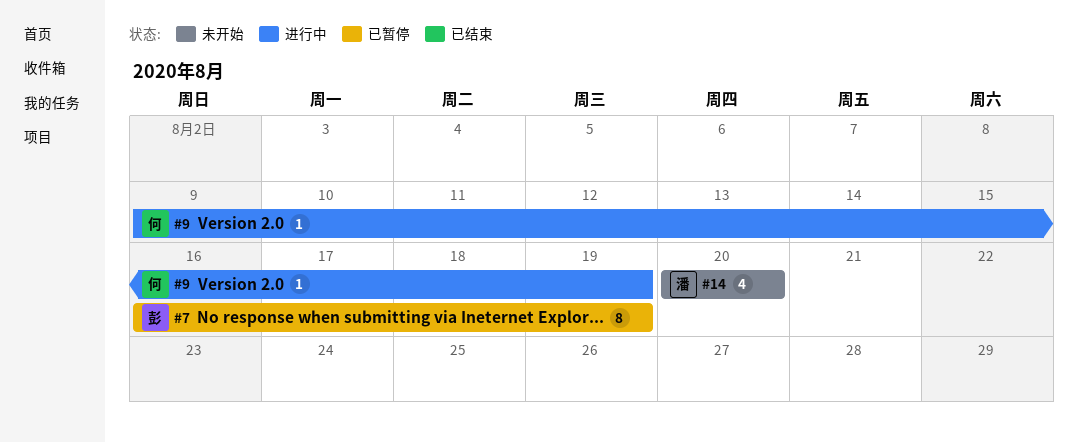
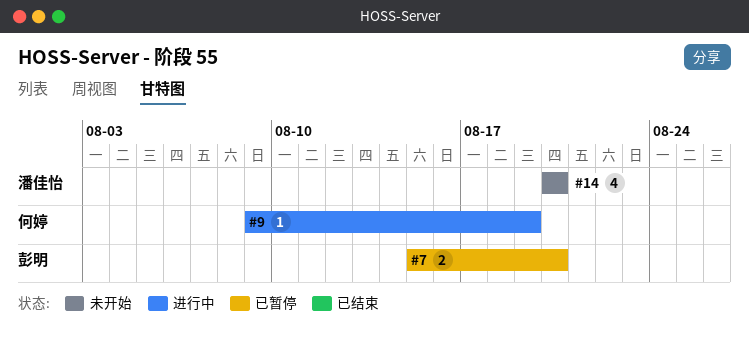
#7, estimate: 8 -> 2
#7, start: Aug 16 -> Aug 15
#7, due: Aug 19 -> Aug 20

